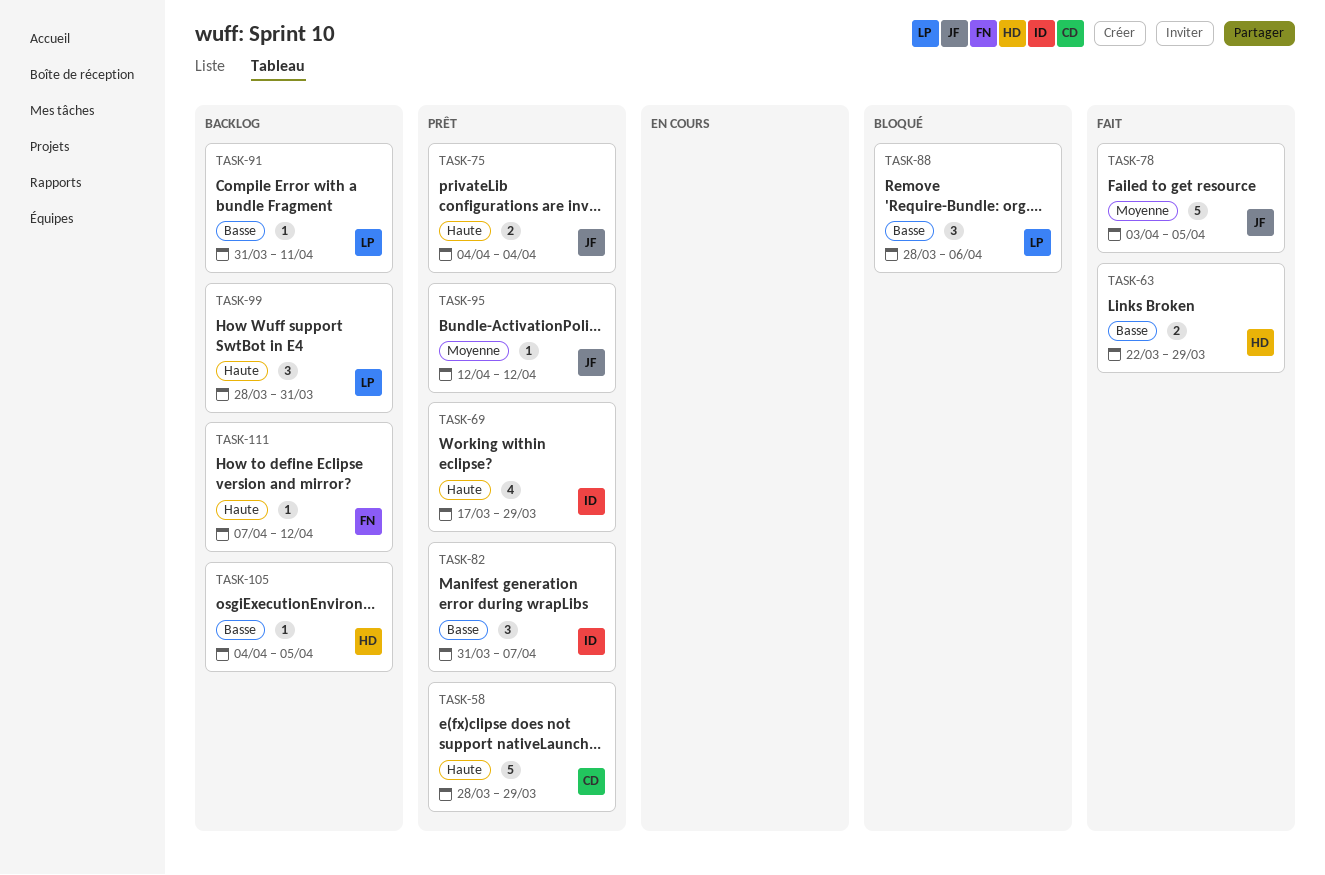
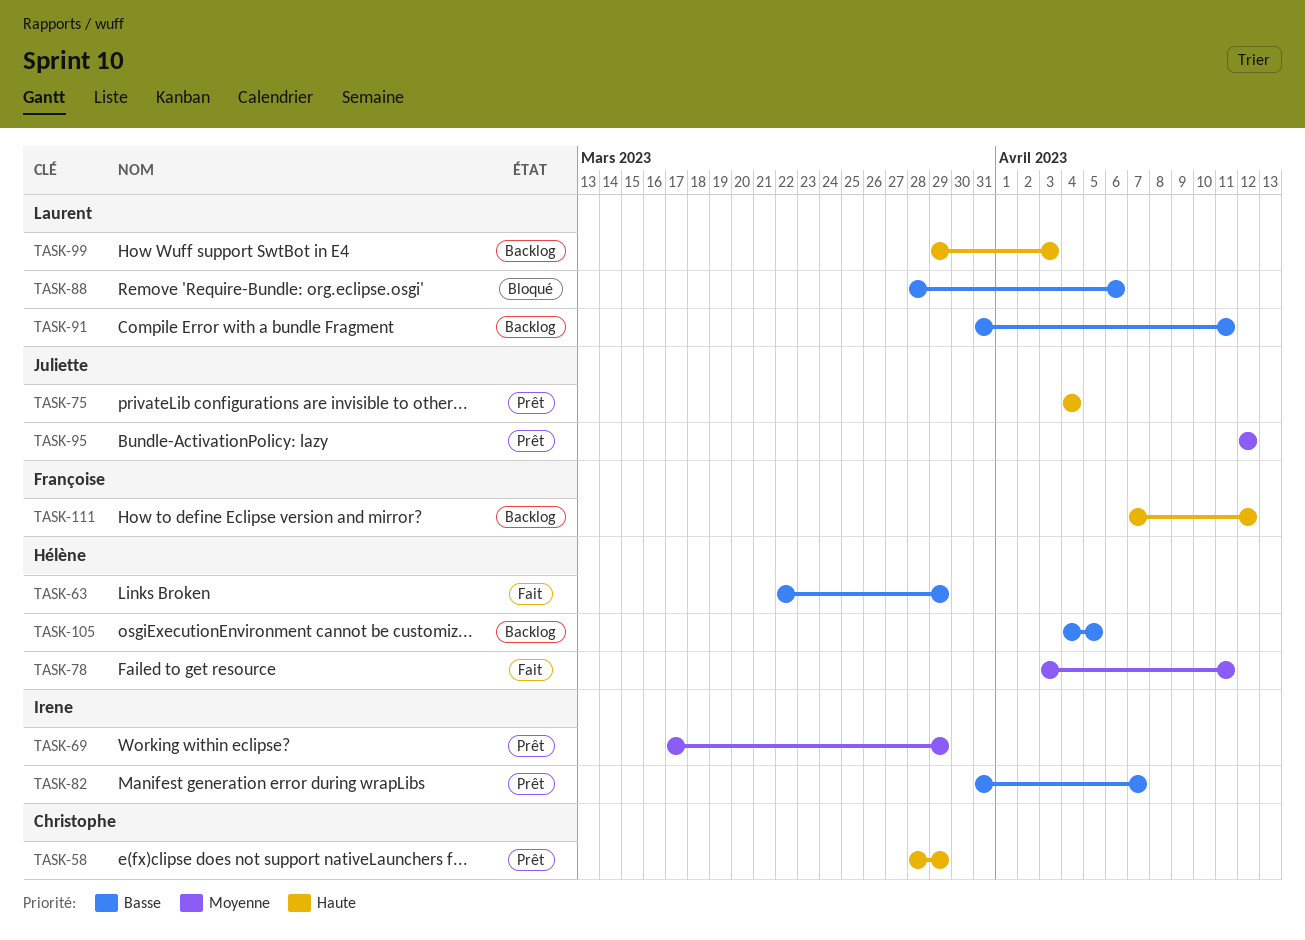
TASK-69, priority: Haute -> Moyenne
TASK-78, owner: Juliette -> Hélène
TASK-78, due: Apr 5 -> Apr 11
TASK-99, start: Mar 28 -> Mar 29
TASK-99, due: Mar 31 -> Apr 3

